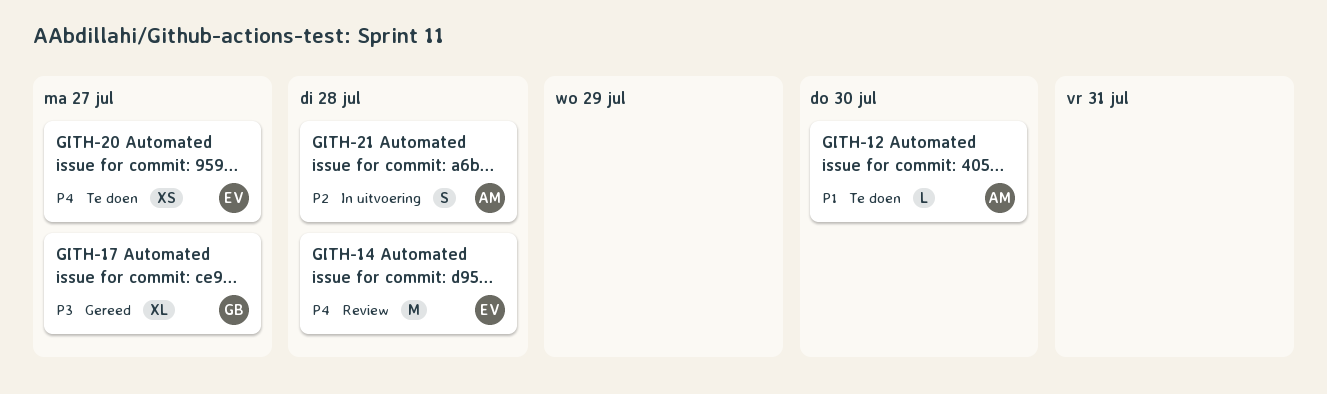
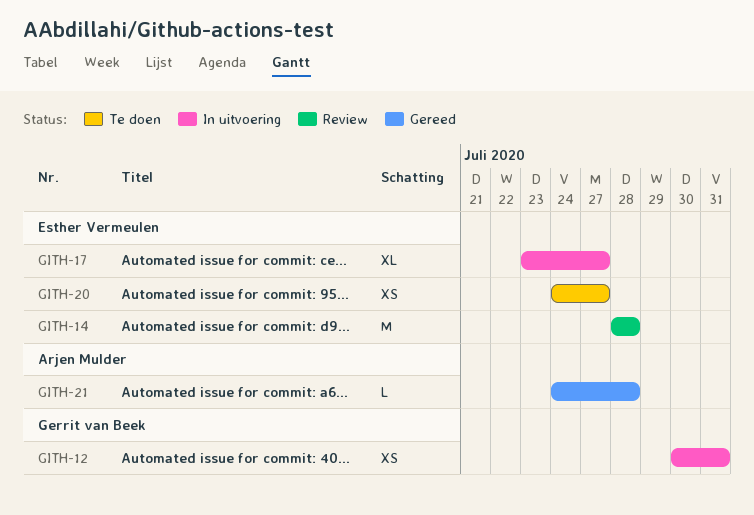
GITH-12, status: Te doen -> In uitvoering
GITH-12, owner: Arjen Mulder -> Gerrit van Beek
GITH-12, estimate: L -> XS
GITH-12, due: Jul 30 -> Jul 31
GITH-17, status: Gereed -> In uitvoering
GITH-17, owner: Gerrit van Beek -> Esther Vermeulen
GITH-21, status: In uitvoering -> Gereed
GITH-21, estimate: S -> L

